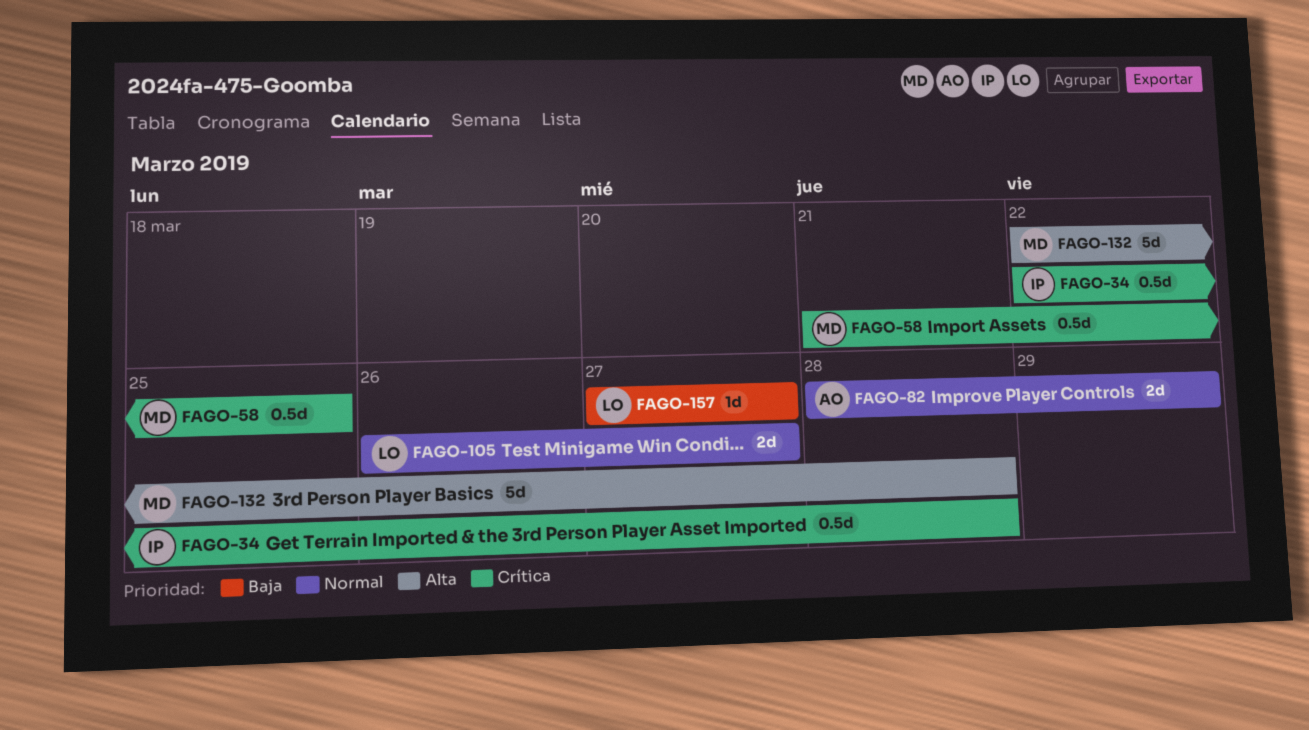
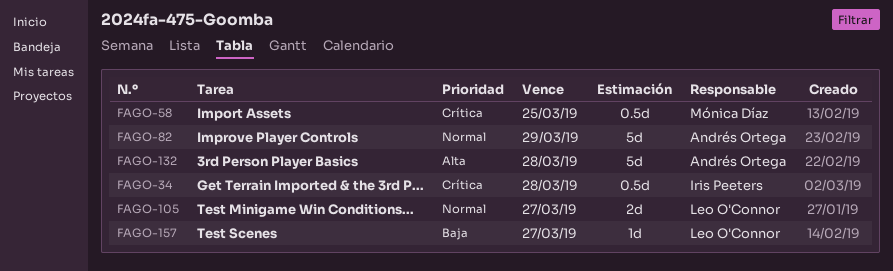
FAGO-82, estimate: 2d -> 5d
FAGO-132, owner: Mónica Díaz -> Andrés Ortega

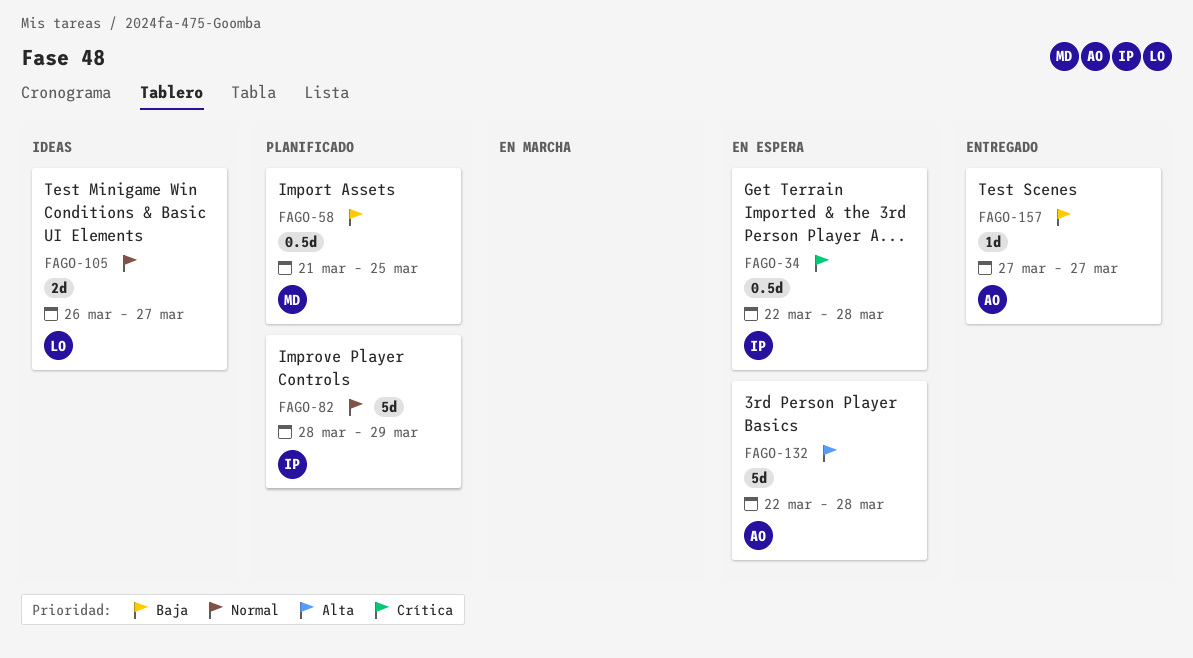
FAGO-58, priority: Crítica -> Baja
FAGO-82, owner: Andrés Ortega -> Iris Peeters
FAGO-157, owner: Leo O'Connor -> Andrés Ortega

